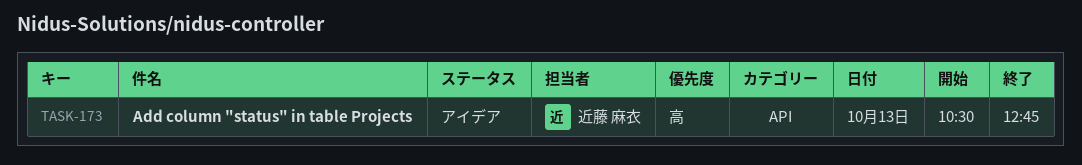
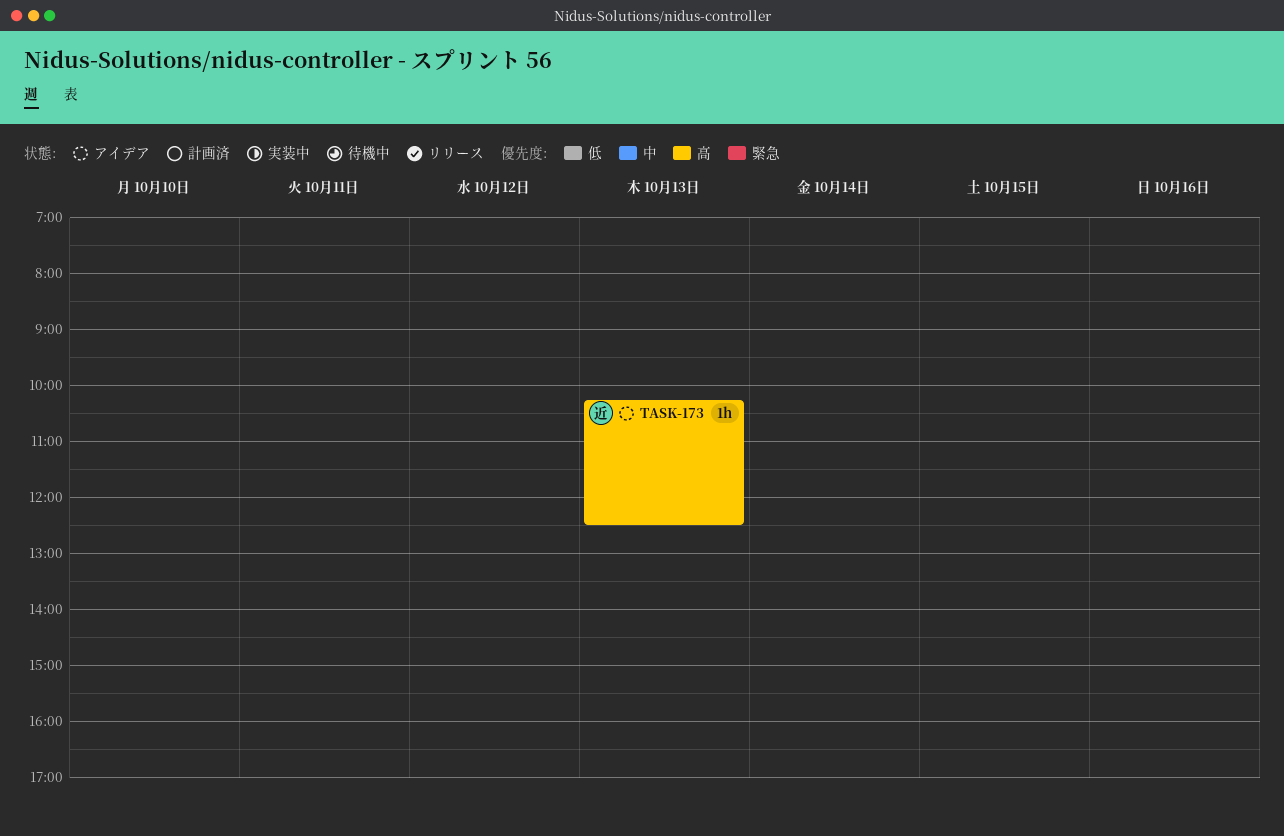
TASK-173, begins: 10:30 -> 10:15
TASK-173, ends: 12:45 -> 12:30

